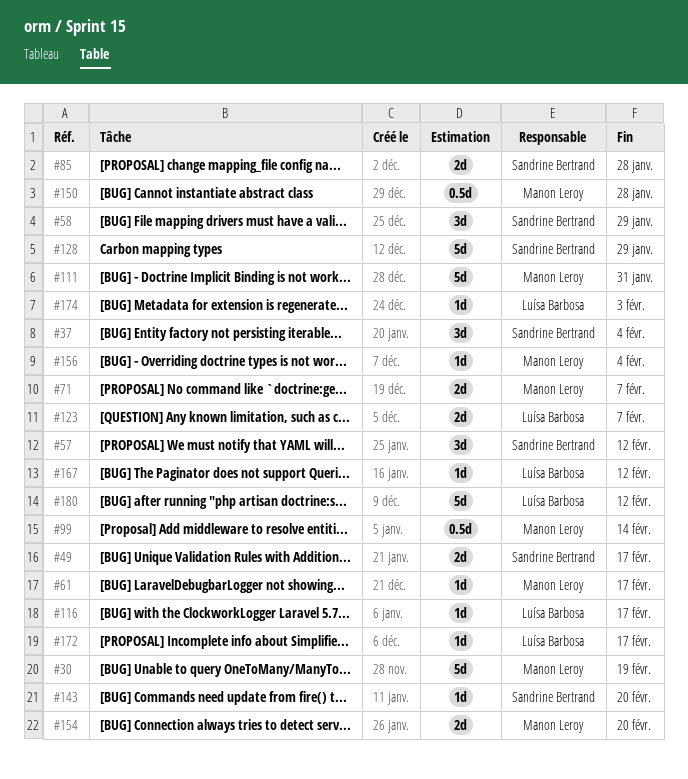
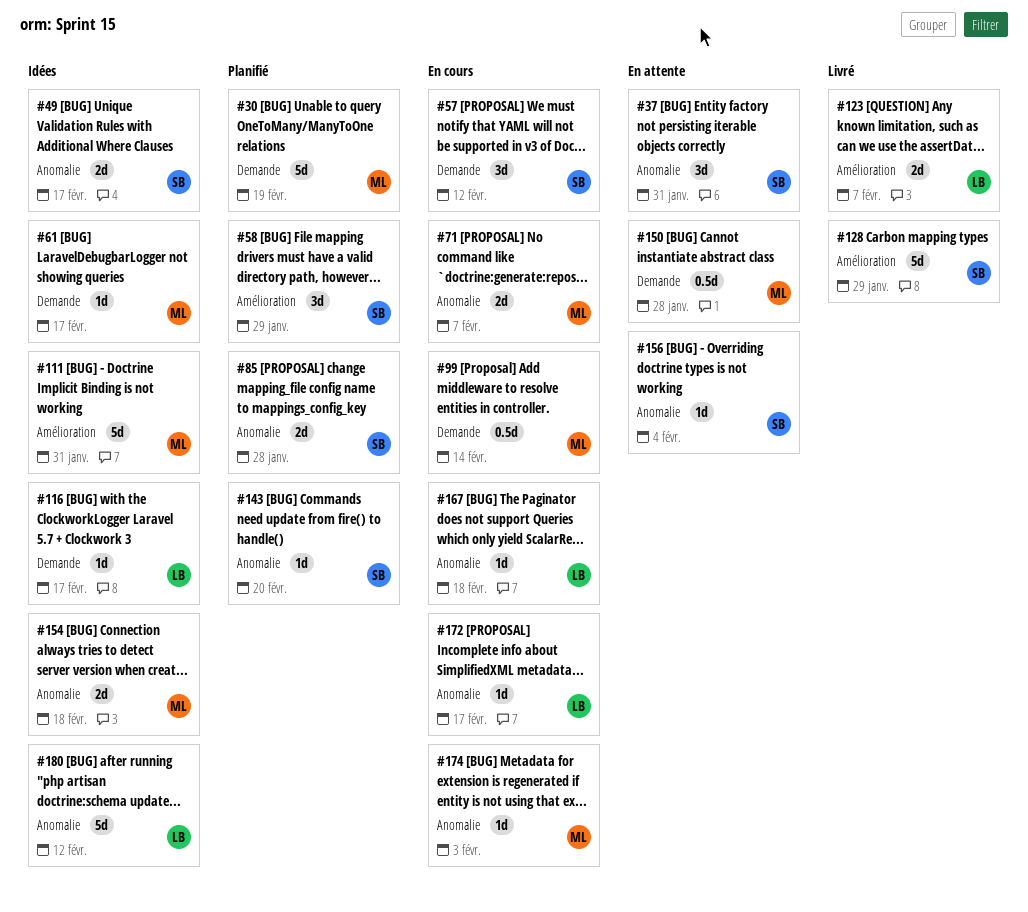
#37, due: Feb 4 -> Jan 31
#154, due: Feb 20 -> Feb 18
#156, owner: Manon Leroy -> Sandrine Bertrand
#167, due: Feb 12 -> Feb 18
#174, owner: Luísa Barbosa -> Manon Leroy

